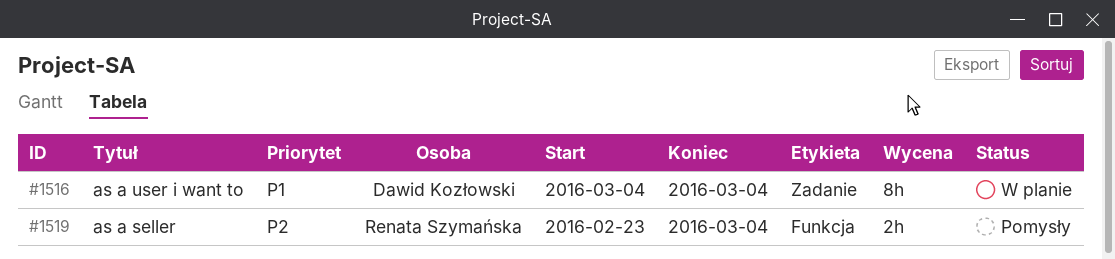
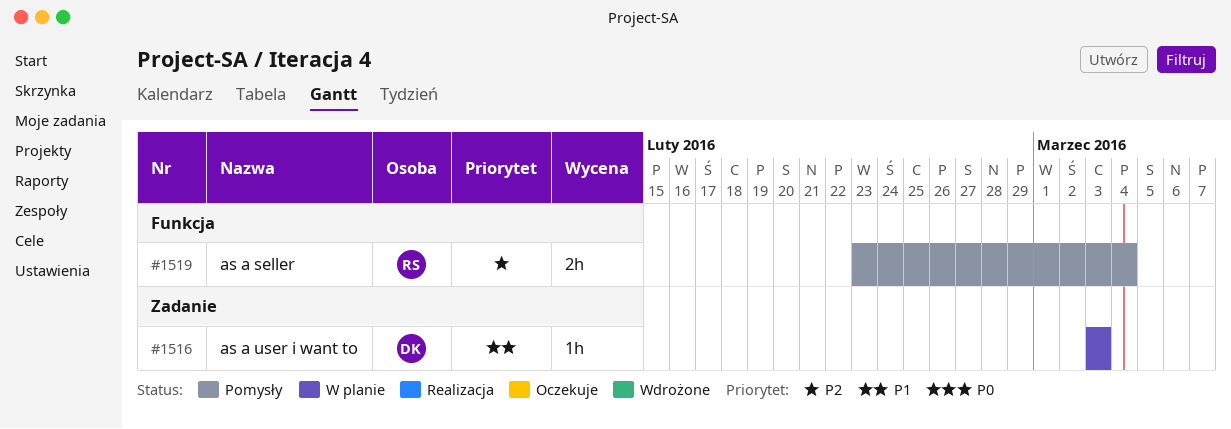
#1516, estimate: 8h -> 1h
#1516, start: Mar 4 -> Mar 3
#1516, due: Mar 4 -> Mar 3

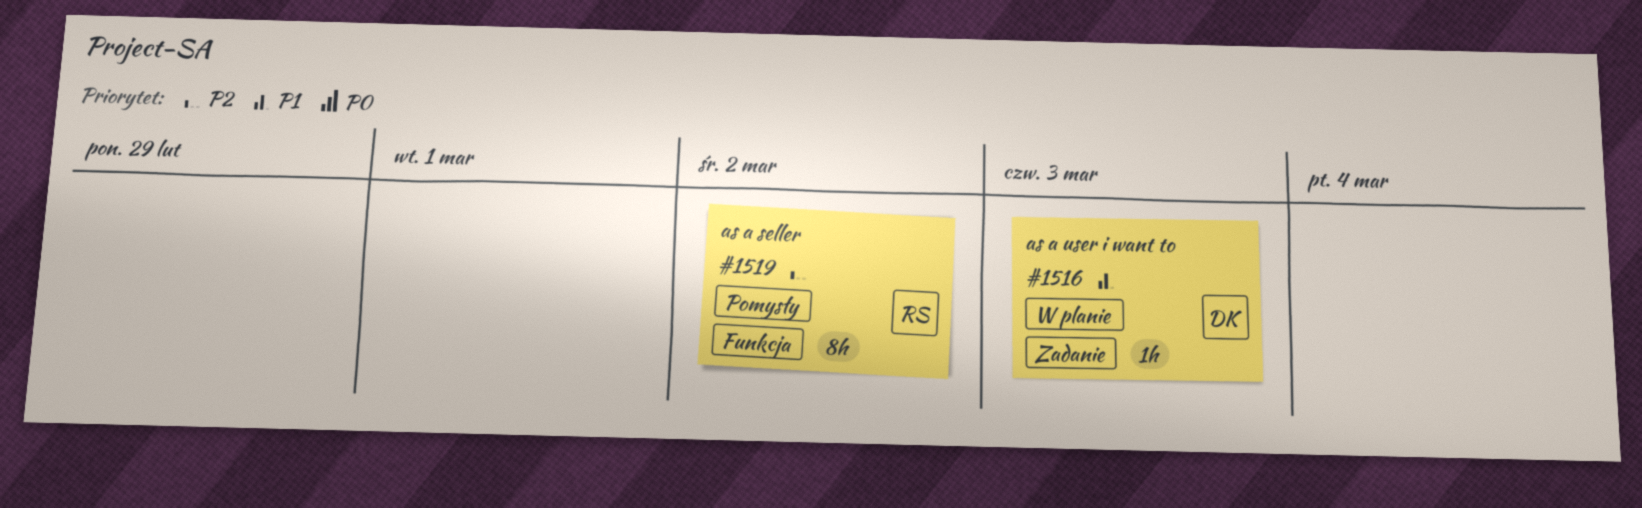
#1519, estimate: 2h -> 8h
#1519, due: Mar 4 -> Mar 2

